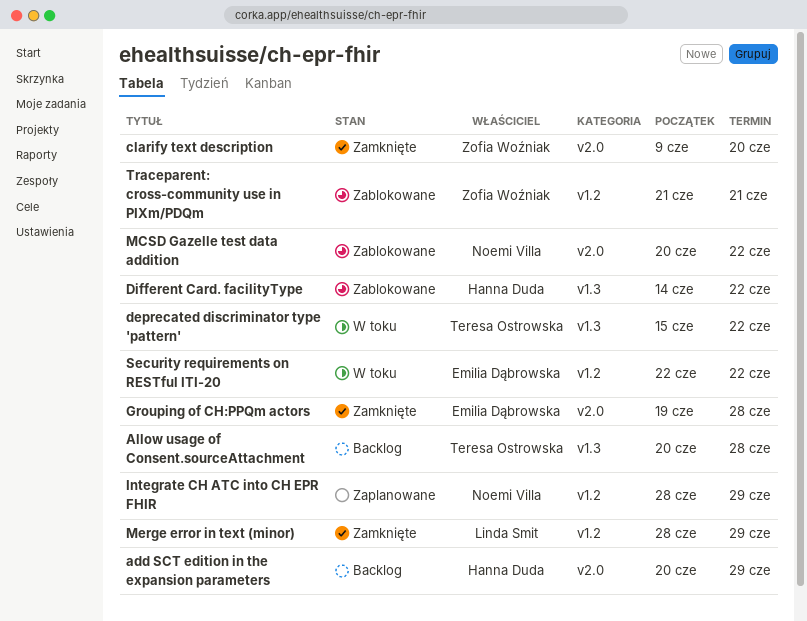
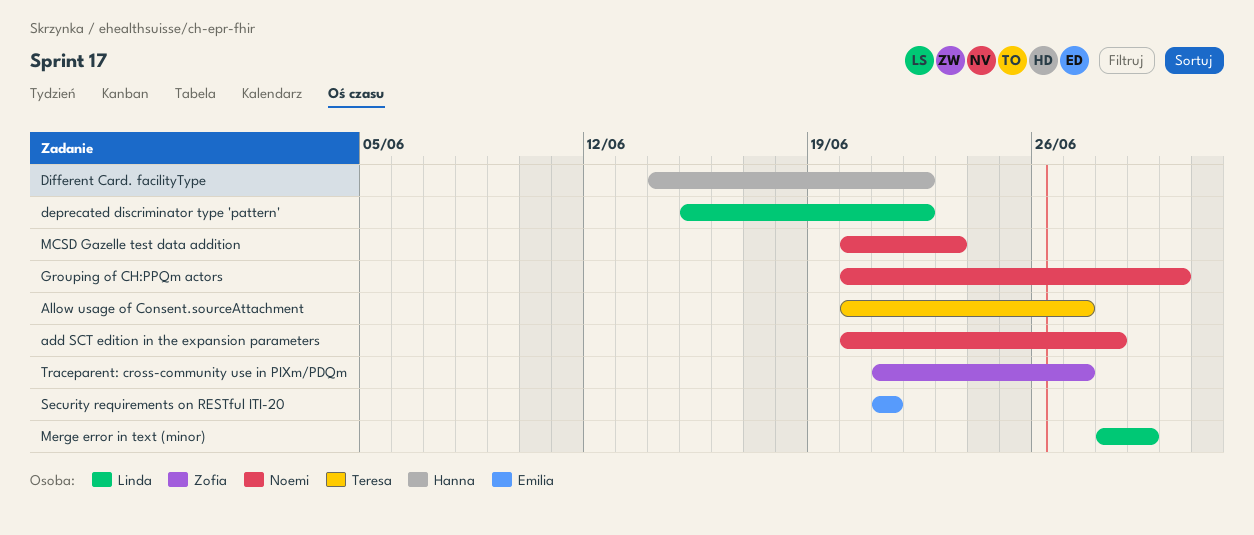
add SCT edition in the expansion parameters, owner: Hanna Duda -> Noemi Villa
add SCT edition in the expansion parameters, due: Jun 29 -> Jun 28
Allow usage of Consent.sourceAttachment, due: Jun 28 -> Jun 27
clarify text description: present -> none
deprecated discriminator type 'pattern', owner: Teresa Ostrowska -> Linda Smit
Grouping of CH:PPQm actors, owner: Emilia Dąbrowska -> Noemi Villa
Grouping of CH:PPQm actors, start: Jun 19 -> Jun 20
Grouping of CH:PPQm actors, due: Jun 28 -> Jun 30
Integrate CH ATC into CH EPR FHIR: present -> none
MCSD Gazelle test data addition, due: Jun 22 -> Jun 23
Security requirements on RESTful ITI-20, start: Jun 22 -> Jun 21
Security requirements on RESTful ITI-20, due: Jun 22 -> Jun 21
Traceparent: cross-community use in PIXm/PDQm, due: Jun 21 -> Jun 27

